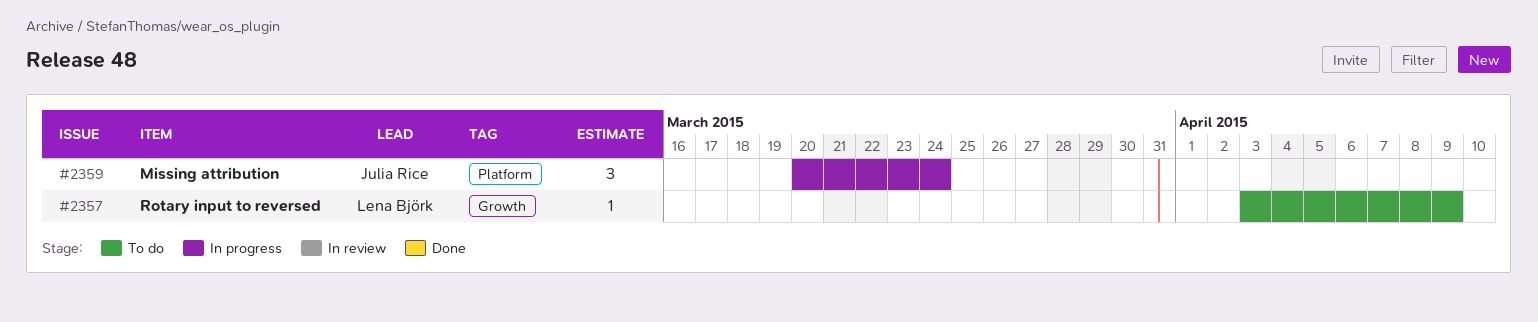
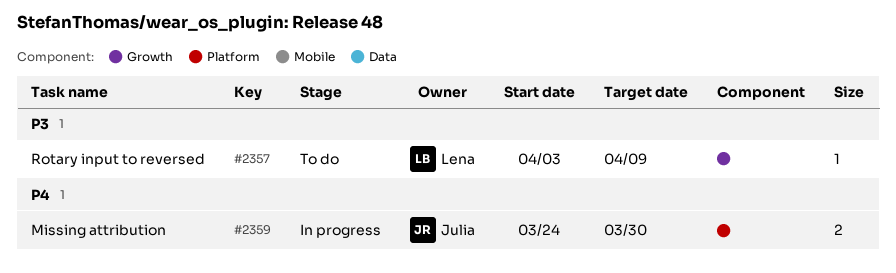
#2359, estimate: 3 -> 2
#2359, start: Mar 20 -> Mar 24
#2359, due: Mar 24 -> Mar 30

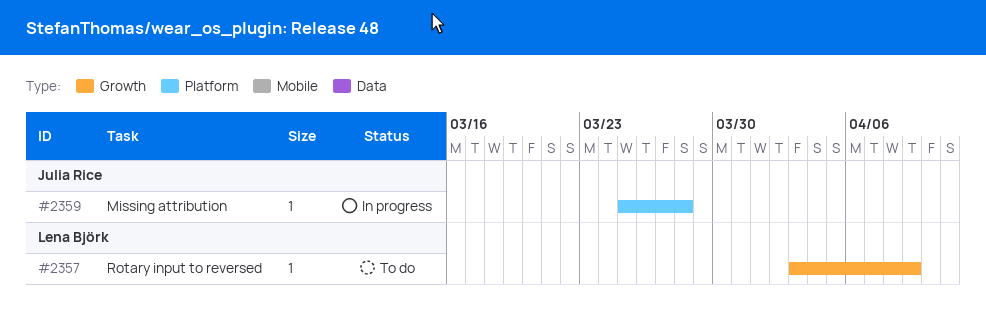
#2359, estimate: 2 -> 1
#2359, start: Mar 24 -> Mar 25
#2359, due: Mar 30 -> Mar 28

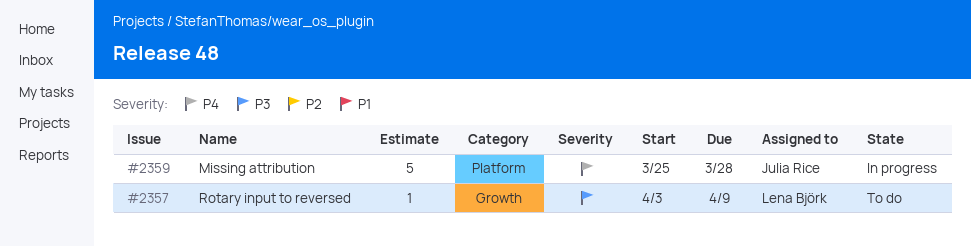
#2359, estimate: 1 -> 5

